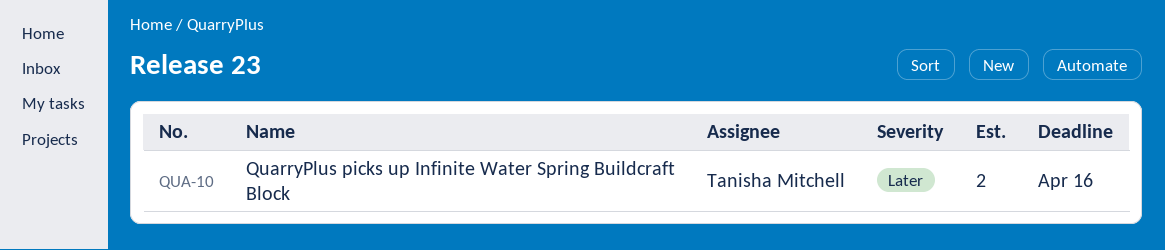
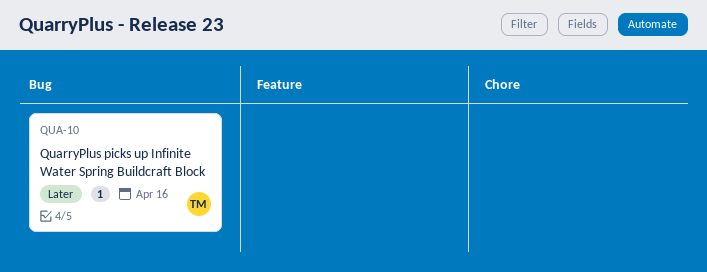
QUA-10, estimate: 2 -> 1

